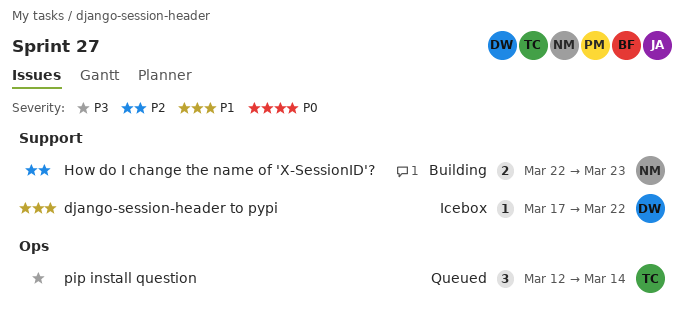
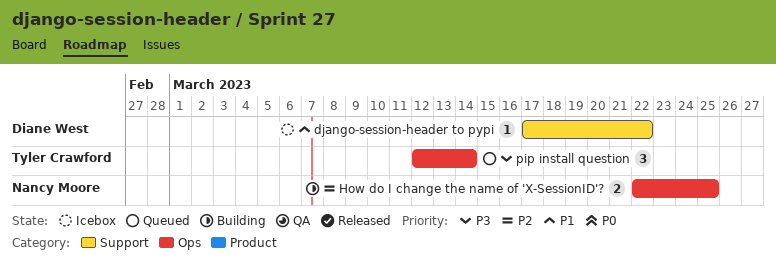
How do I change the name of 'X-SessionID'?, label: Support -> Ops
How do I change the name of 'X-SessionID'?, due: Mar 23 -> Mar 25

